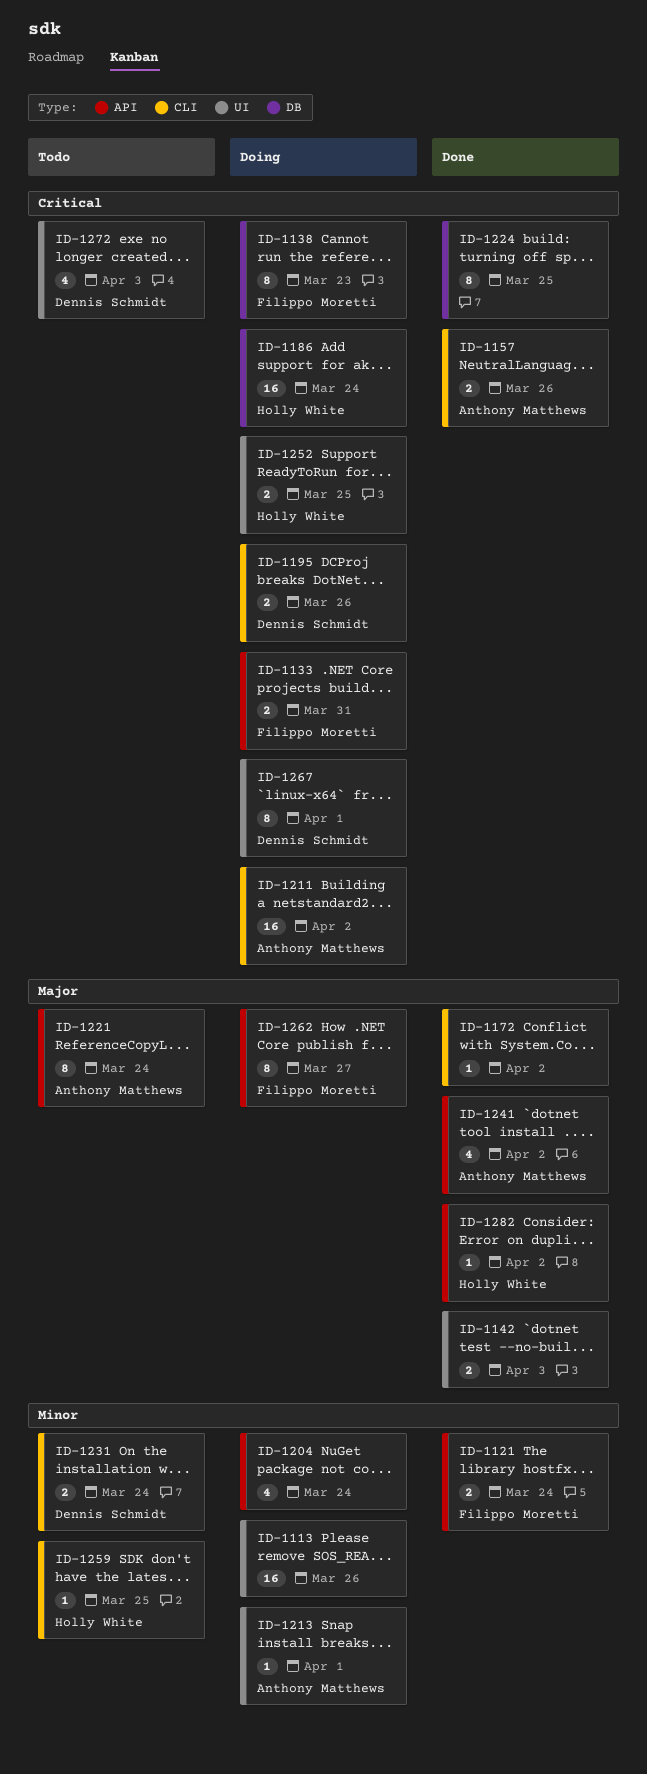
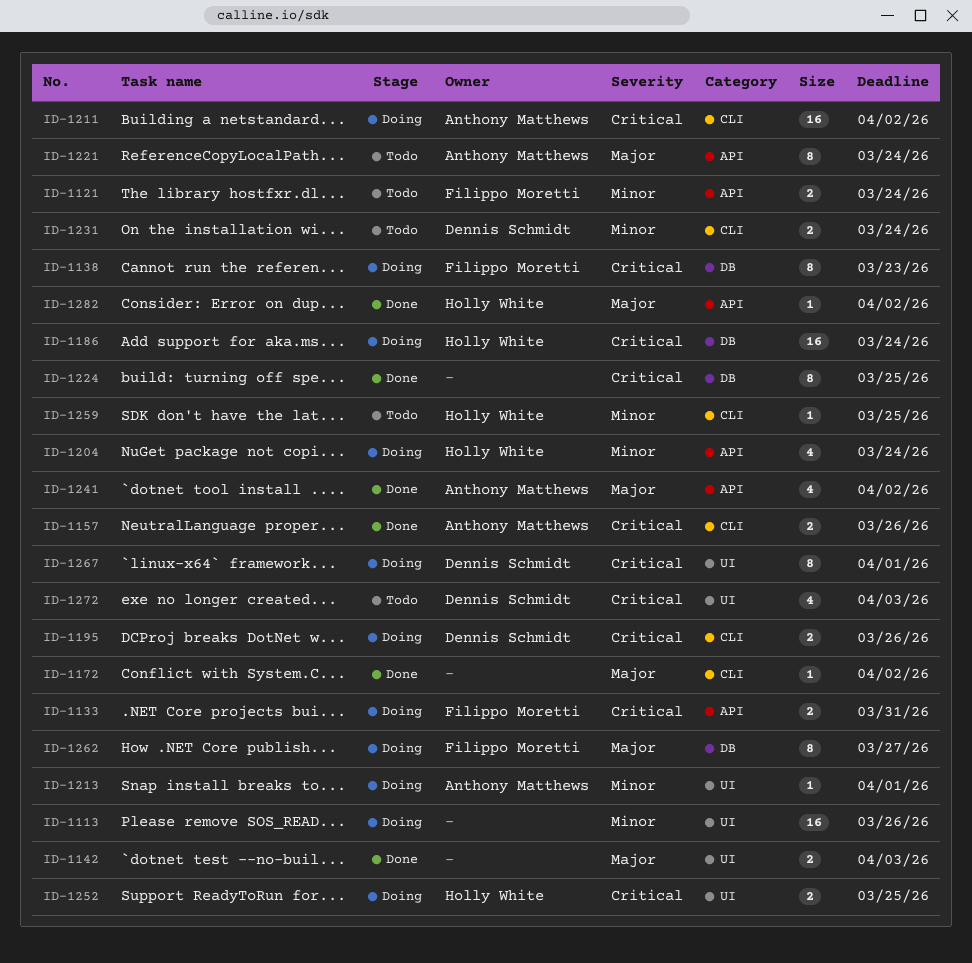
ID-1121, status: Done -> Todo
ID-1204, owner: none -> Holly White
ID-1262, label: API -> DB

